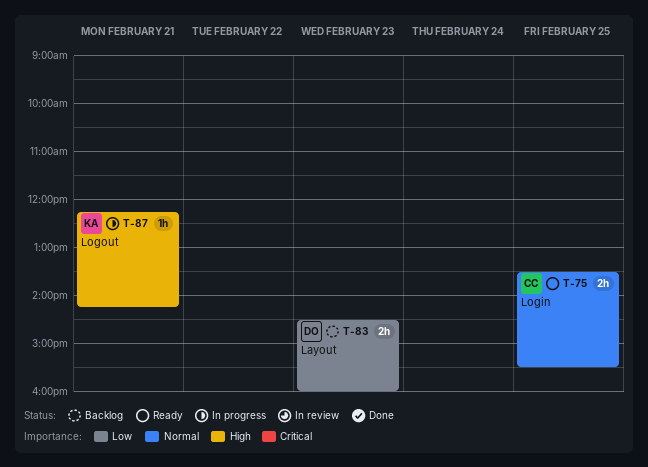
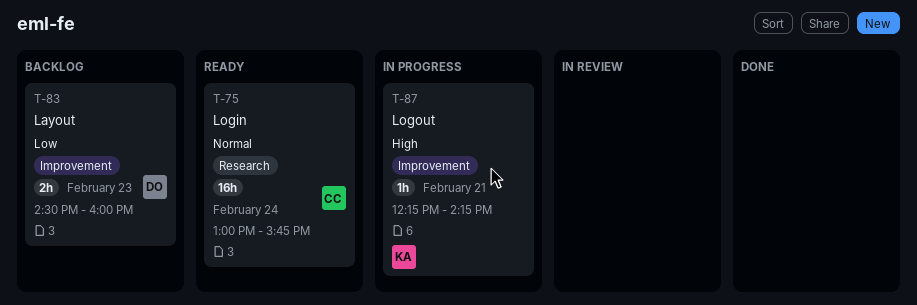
T-75, estimate: 2h -> 16h
T-75, day: Feb 25 -> Feb 24
T-75, begins: 13:30 -> 13:00
T-75, ends: 15:30 -> 15:45

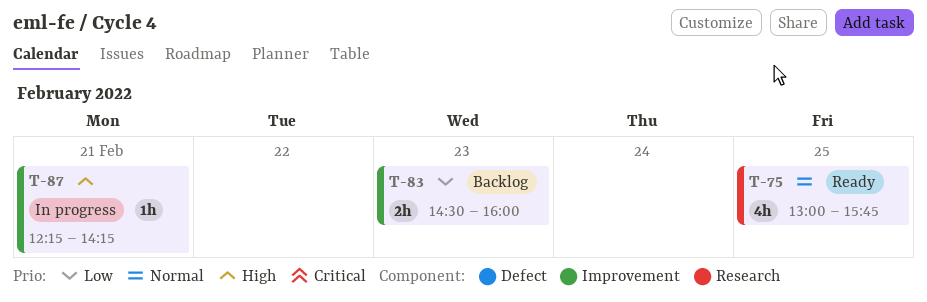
T-75, estimate: 16h -> 4h
T-75, day: Feb 24 -> Feb 25

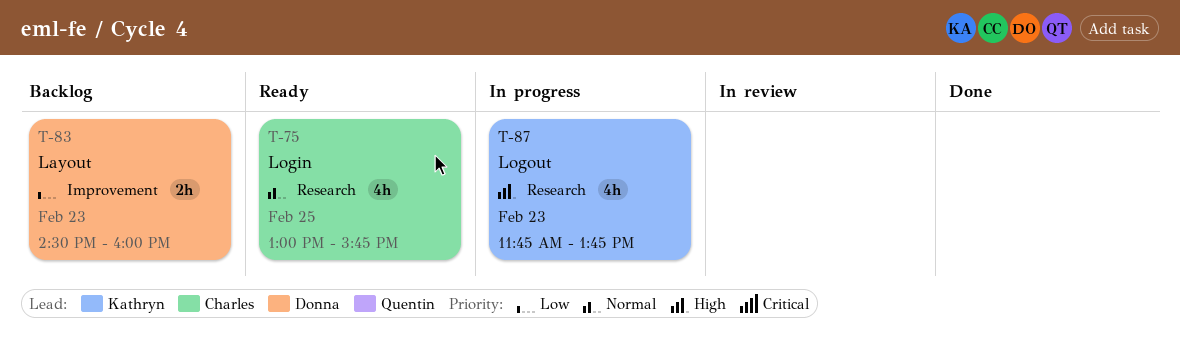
T-87, label: Improvement -> Research
T-87, estimate: 1h -> 4h
T-87, day: Feb 21 -> Feb 23
T-87, begins: 12:15 -> 11:45
T-87, ends: 14:15 -> 13:45

